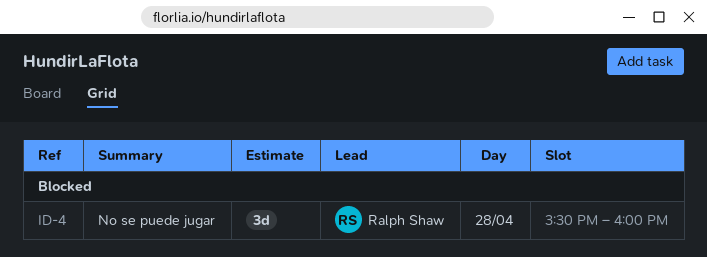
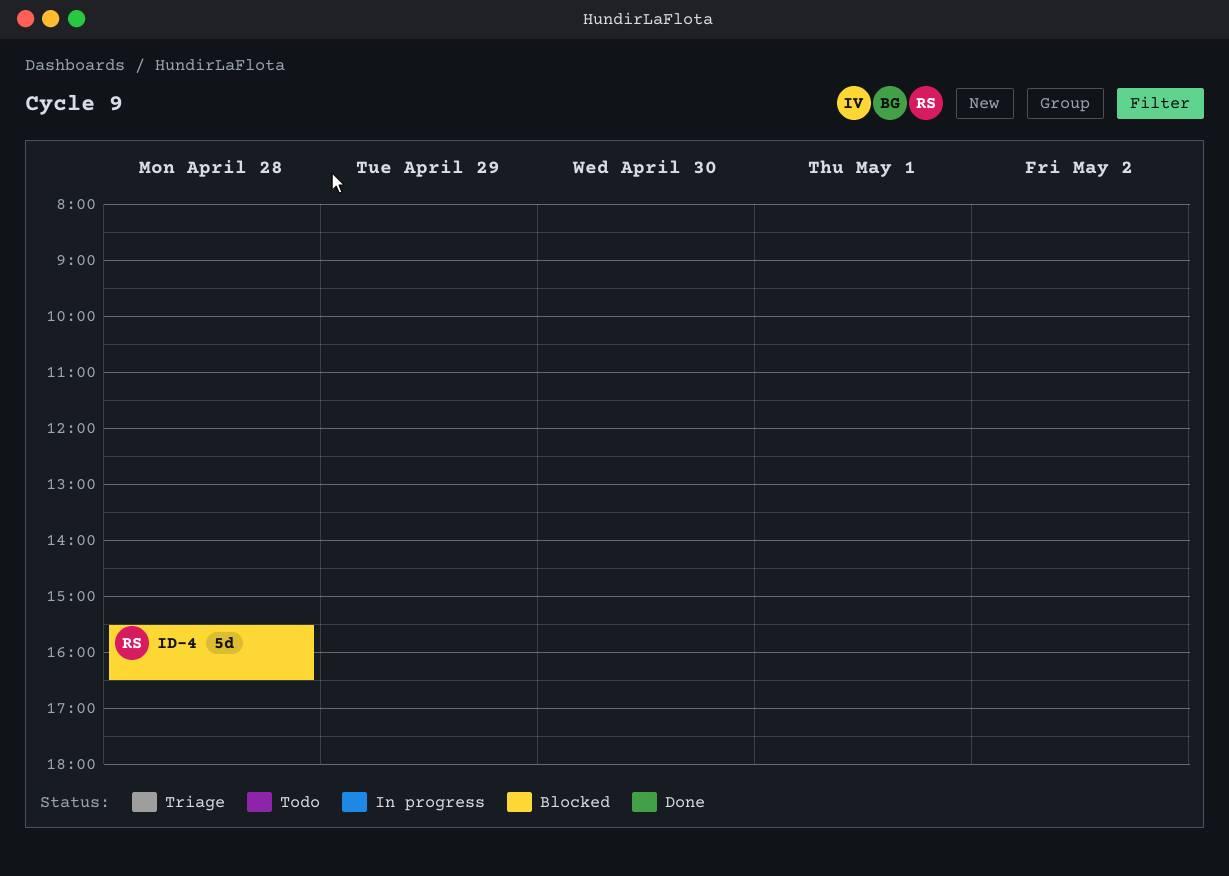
ID-4, estimate: 3d -> 5d
ID-4, ends: 16:00 -> 16:30

